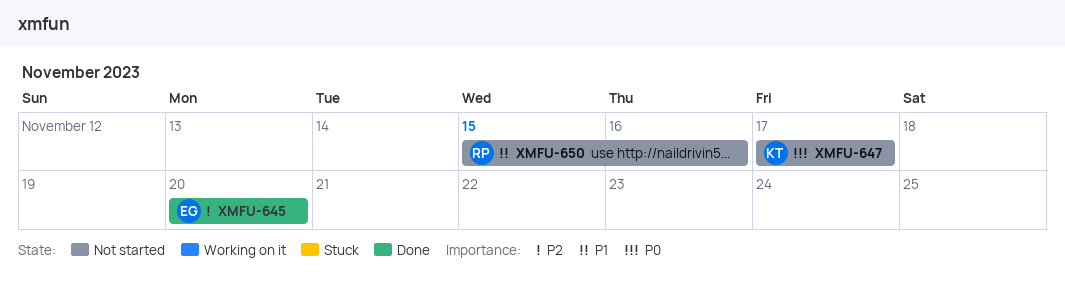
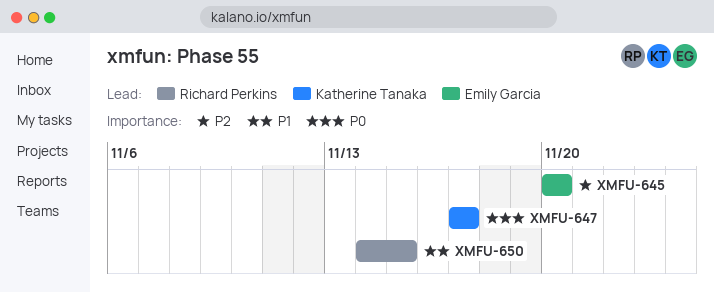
XMFU-650, start: Nov 15 -> Nov 14
XMFU-650, due: Nov 16 -> Nov 15

